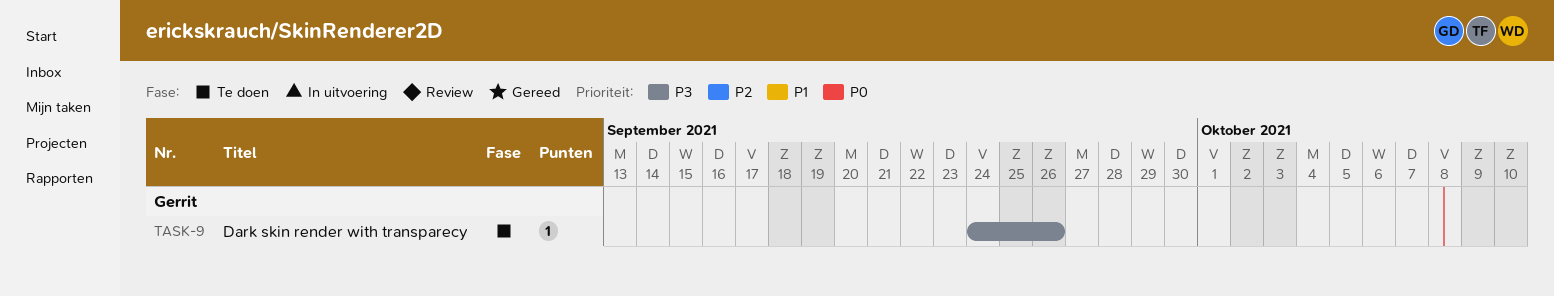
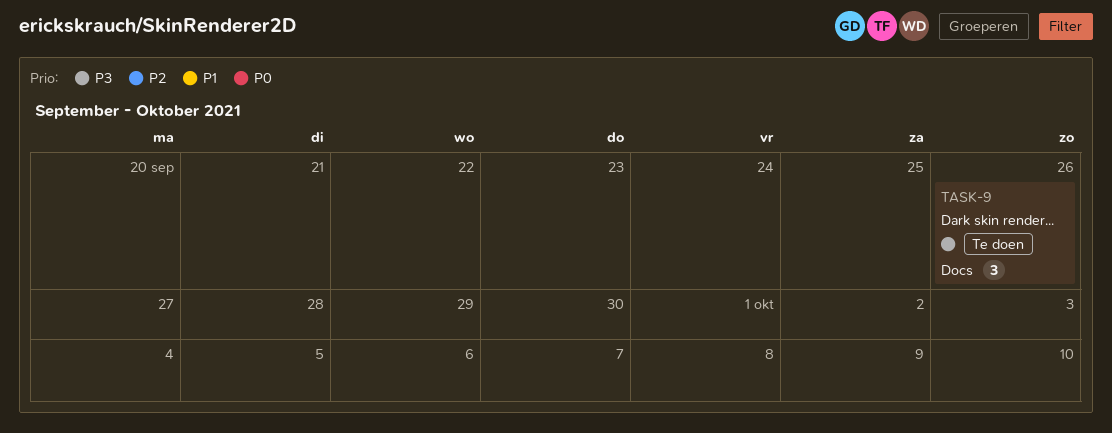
TASK-9, estimate: 1 -> 3

